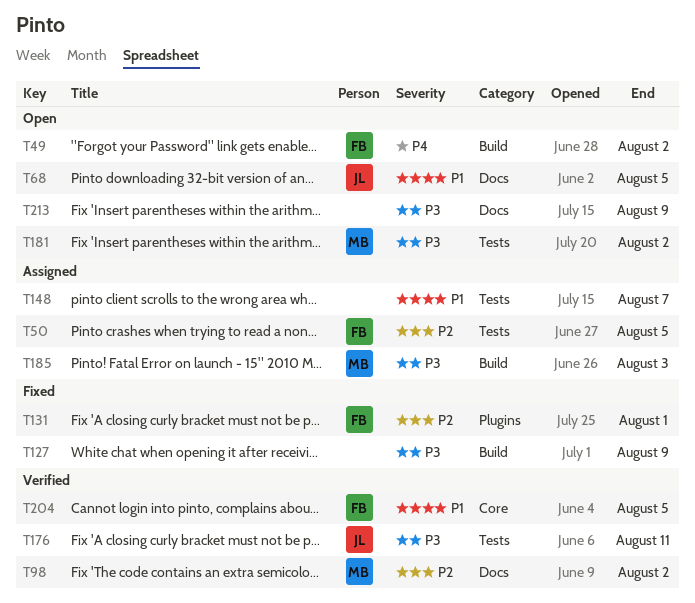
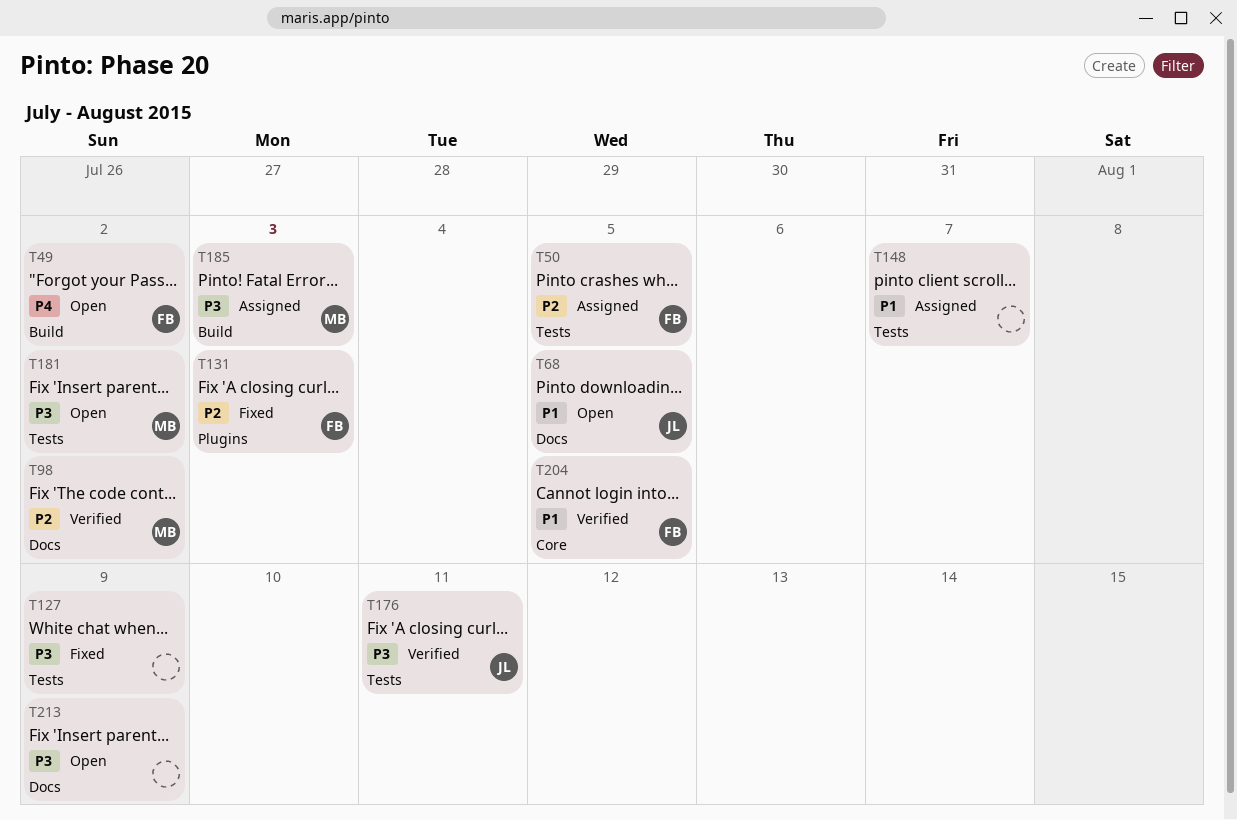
T127, label: Build -> Tests
T131, due: Aug 1 -> Aug 3

